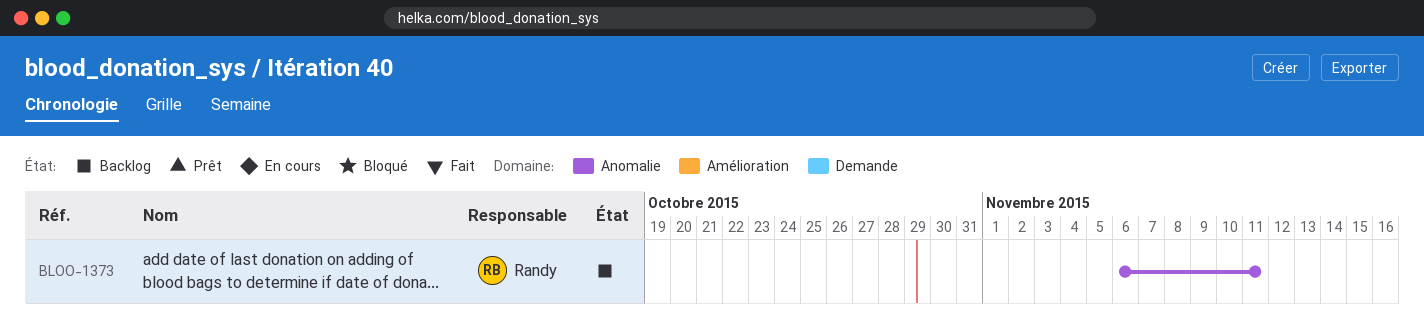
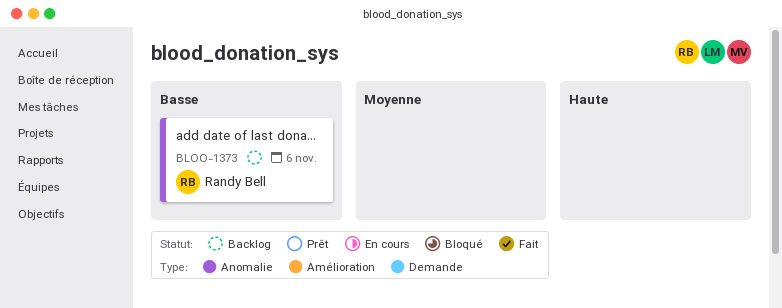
BLOO-1373, due: Nov 11 -> Nov 6

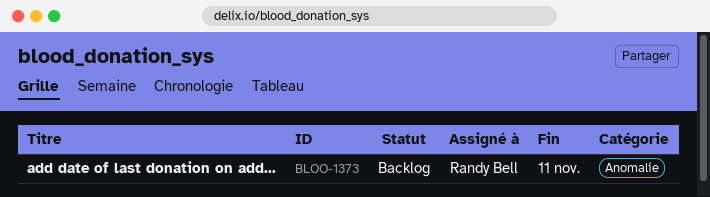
BLOO-1373, due: Nov 6 -> Nov 11

